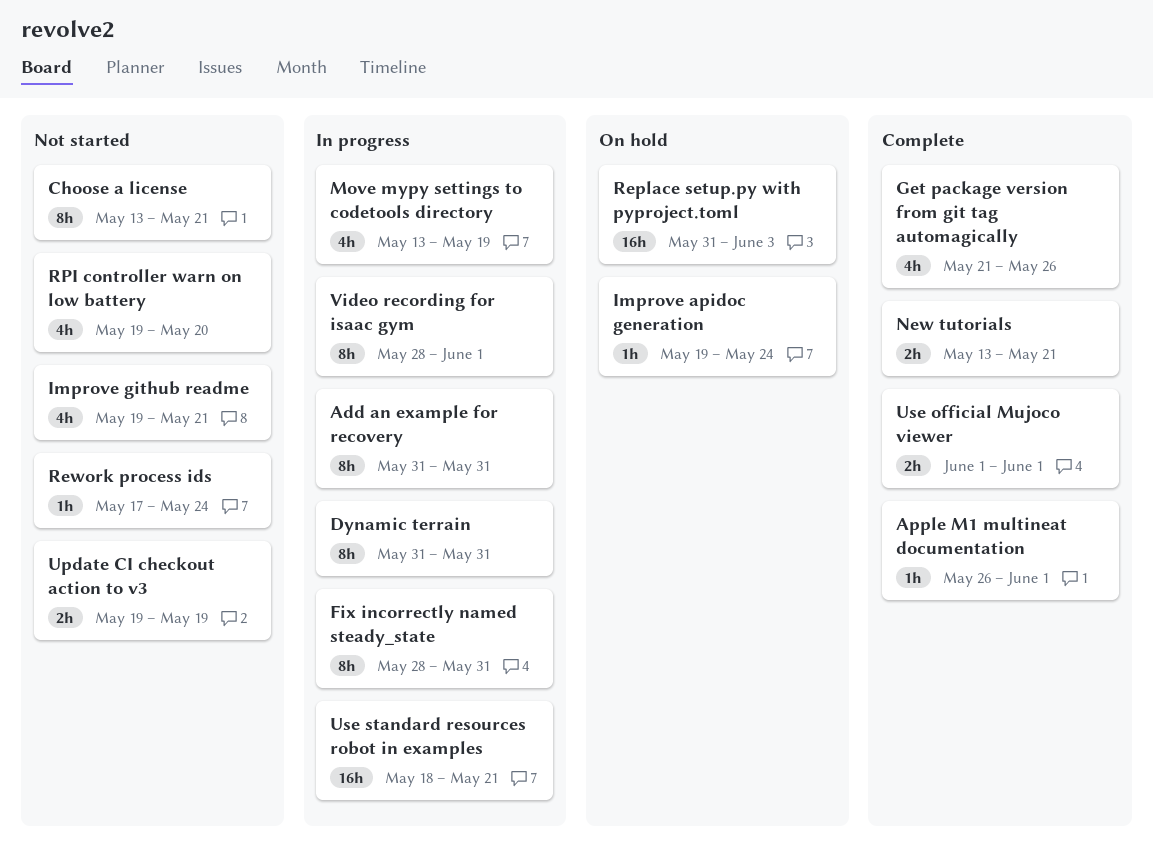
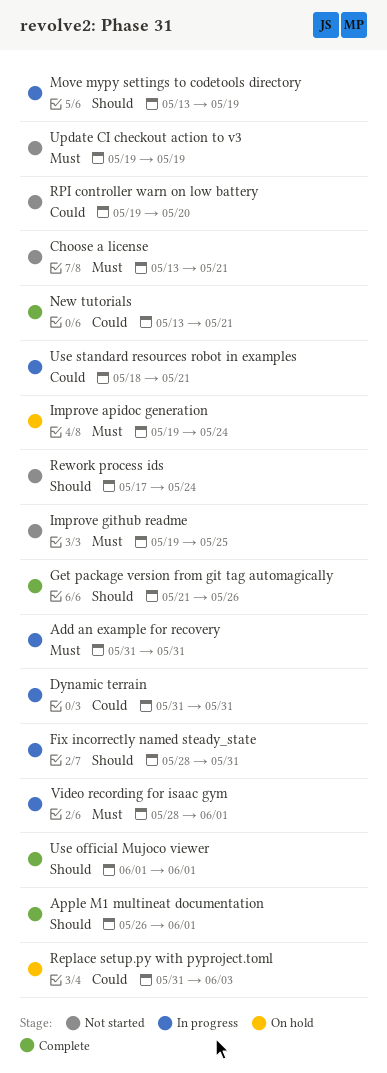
Improve github readme, due: May 21 -> May 25

